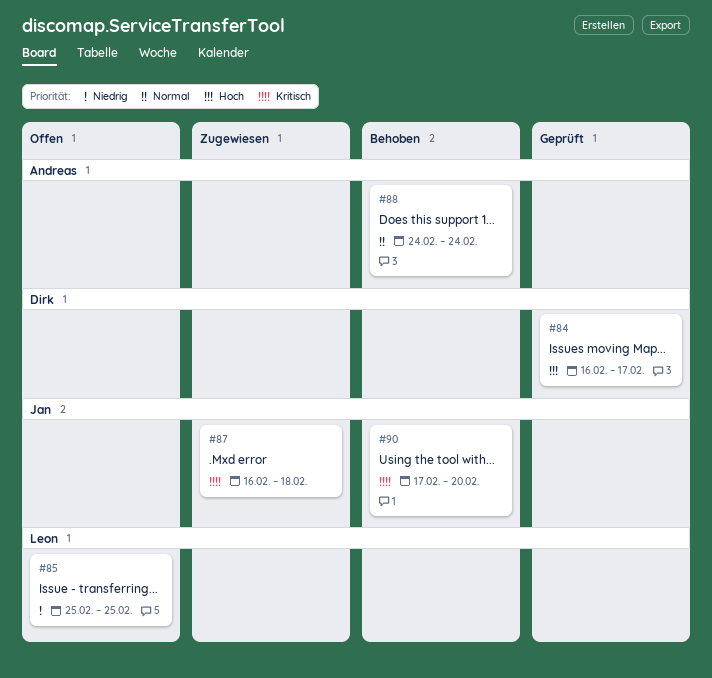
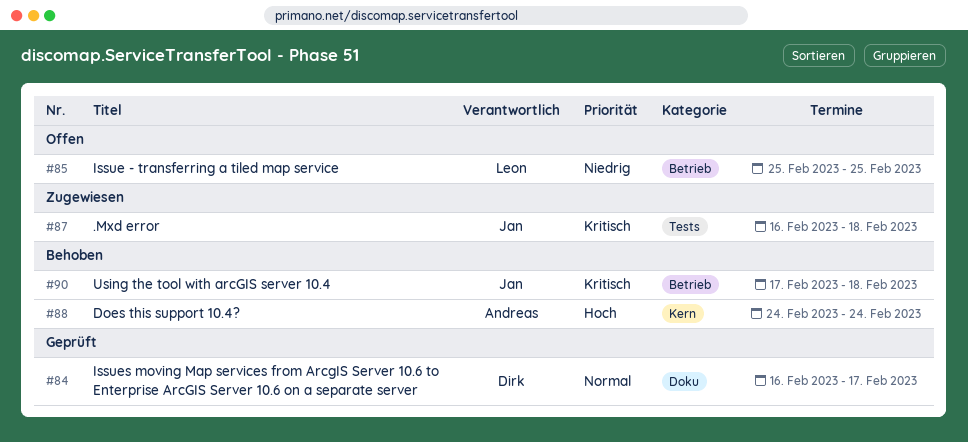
#84, priority: Hoch -> Normal
#88, priority: Normal -> Hoch
#90, due: Feb 20 -> Feb 18

